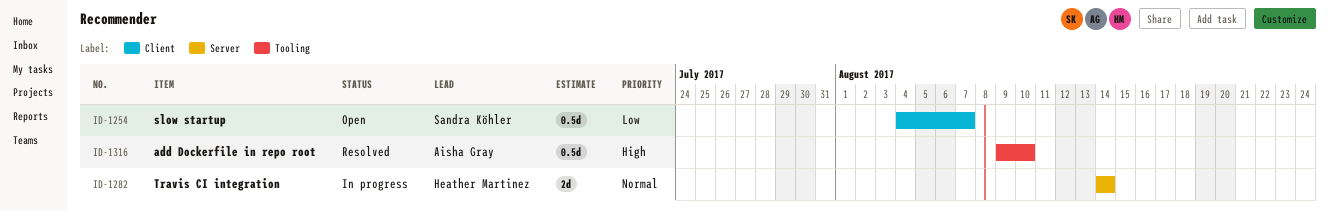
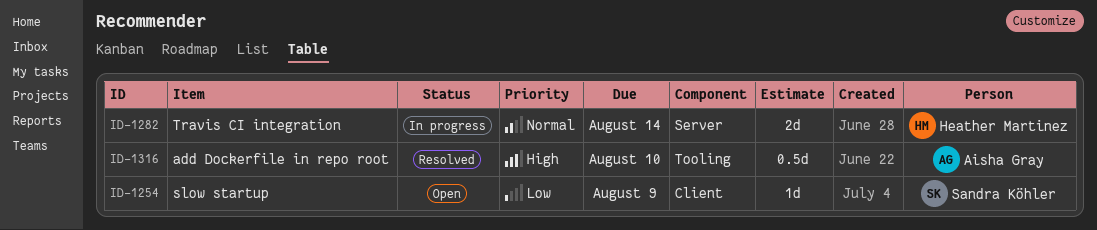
ID-1254, estimate: 0.5d -> 1d
ID-1254, due: Aug 7 -> Aug 9

